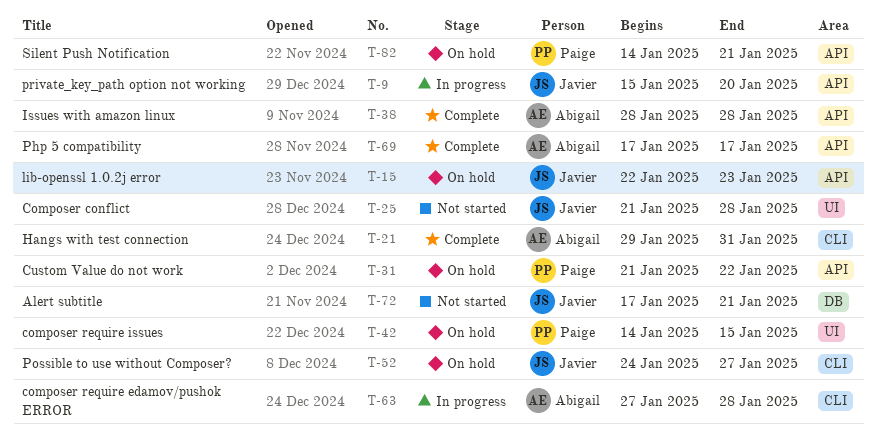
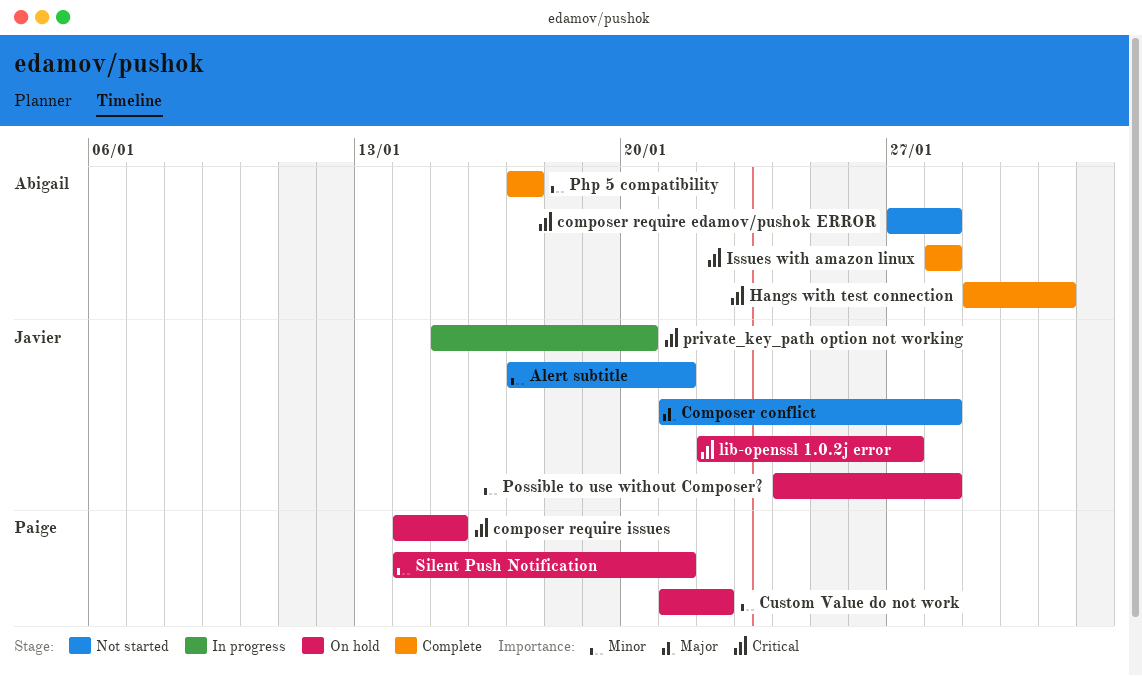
composer require edamov/pushok ERROR, status: In progress -> Not started
lib-openssl 1.0.2j error, due: Jan 23 -> Jan 27
Possible to use without Composer?, due: Jan 27 -> Jan 28

